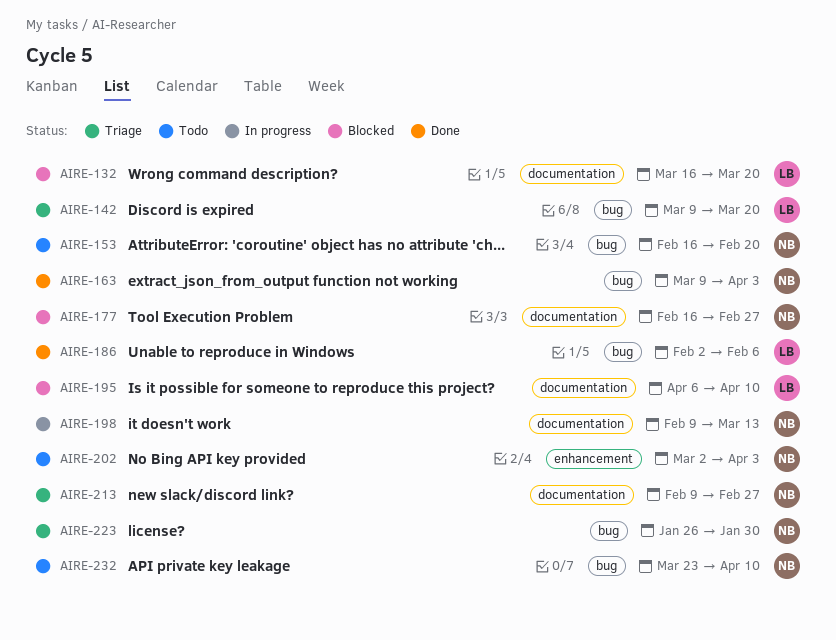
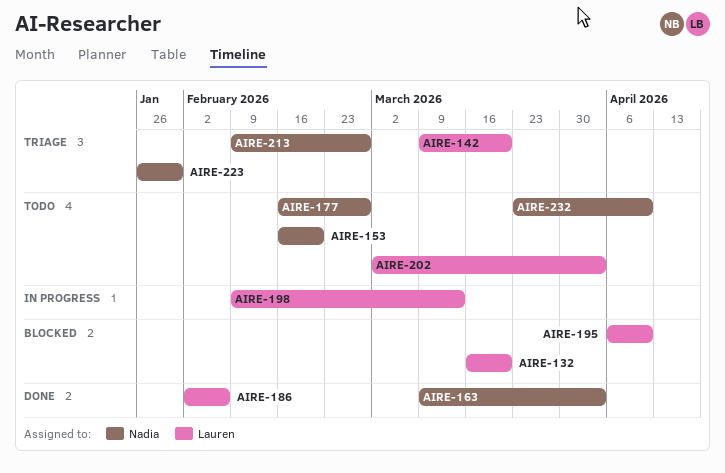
AIRE-177, status: Blocked -> Todo
AIRE-198, owner: Nadia -> Lauren
AIRE-202, owner: Nadia -> Lauren

